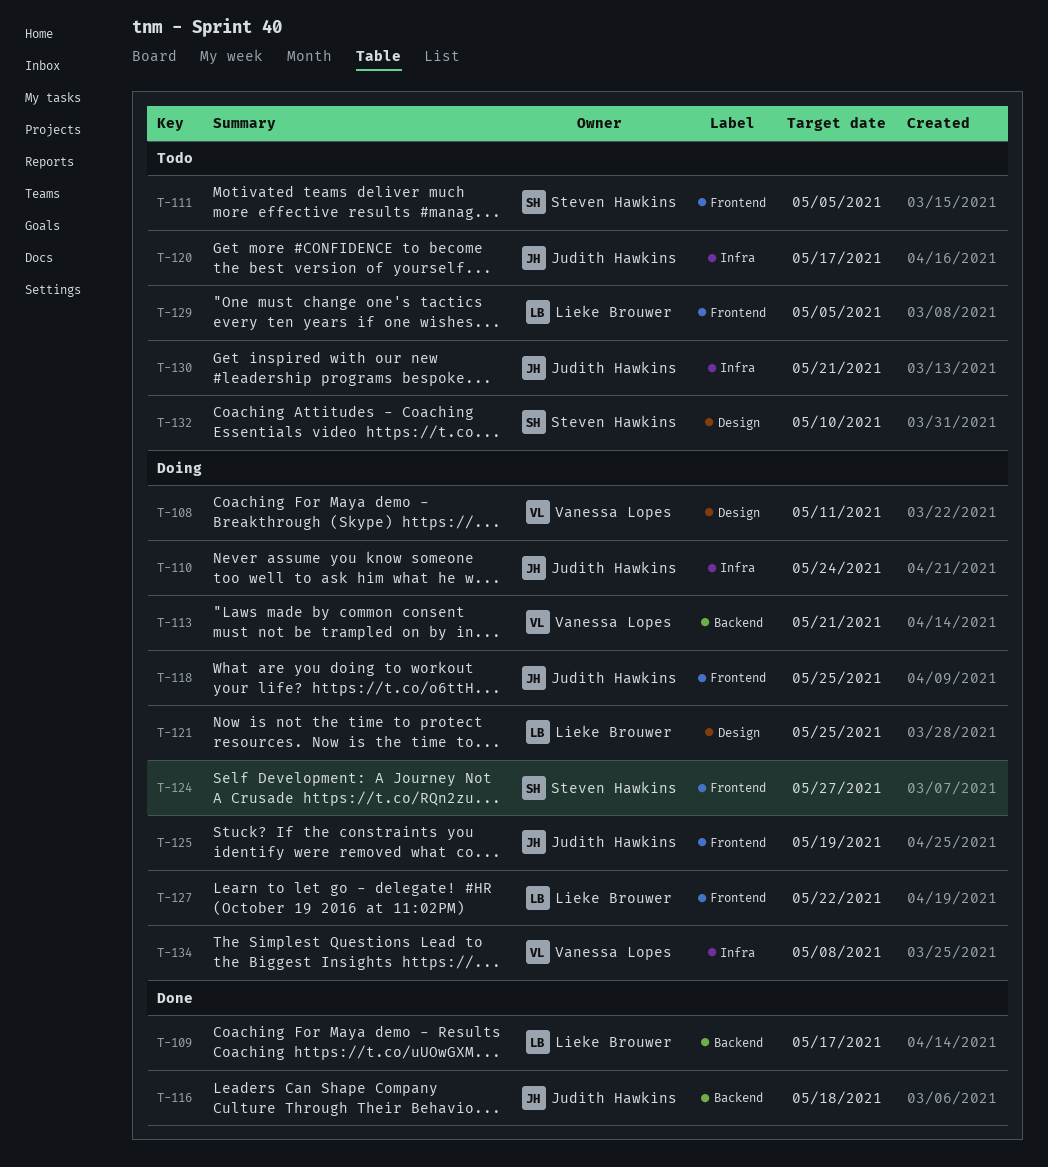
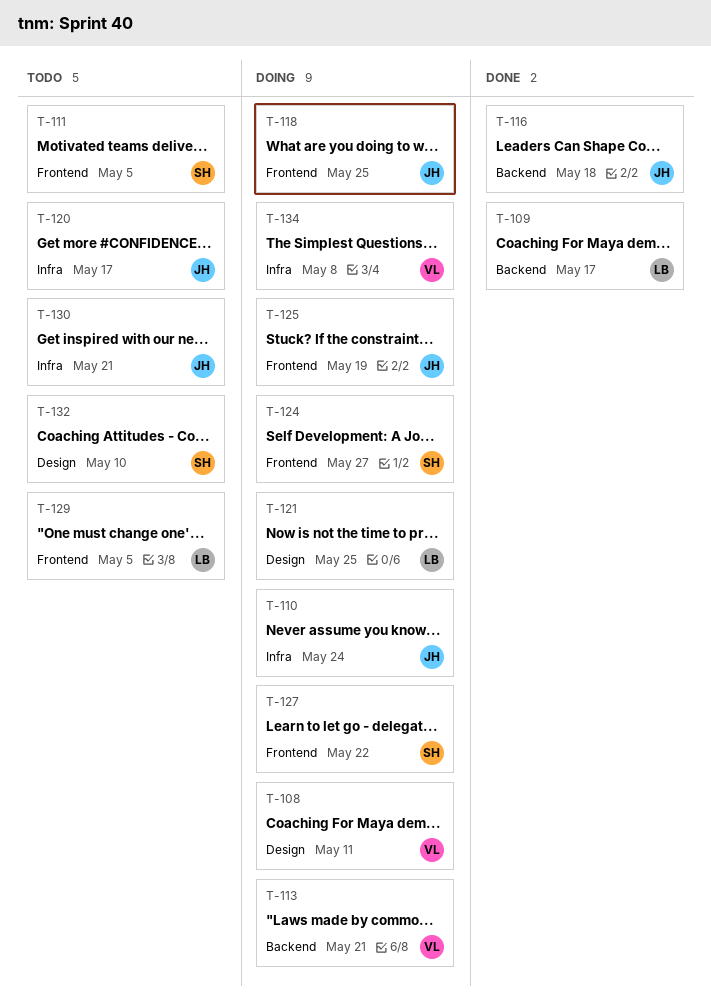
T-127, owner: Lieke Brouwer -> Steven Hawkins

